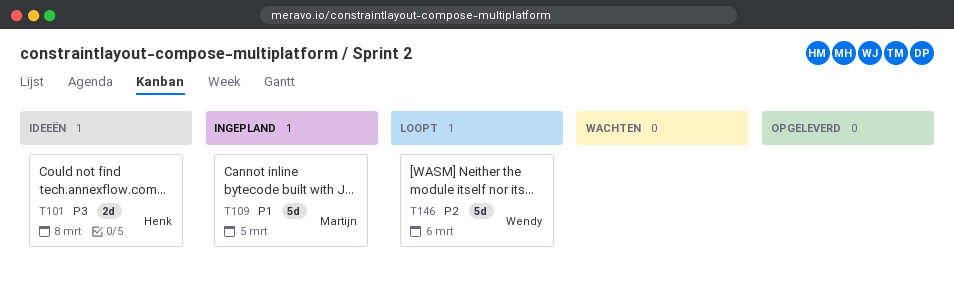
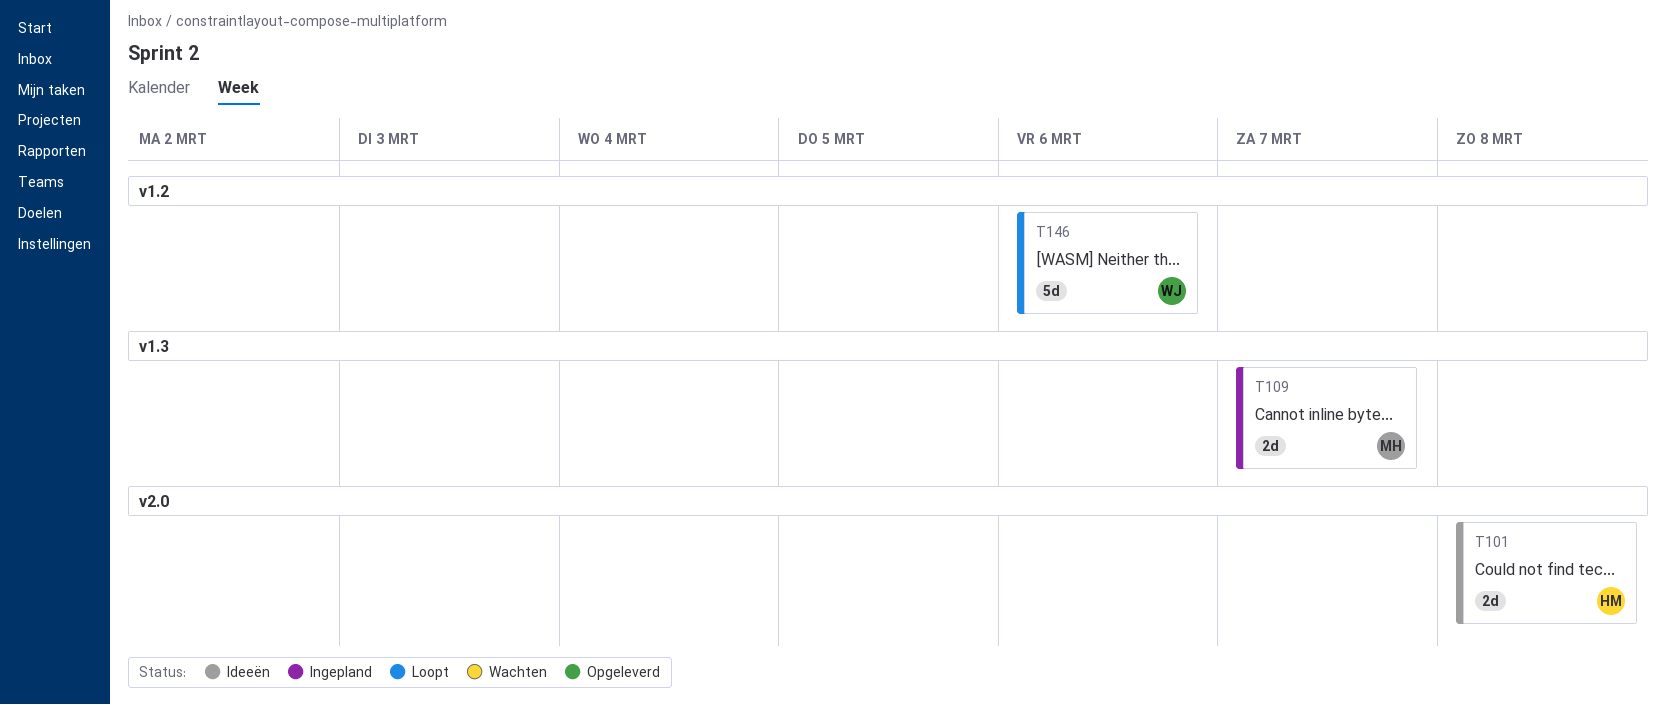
T109, estimate: 5d -> 2d
T109, due: Mar 5 -> Mar 7

